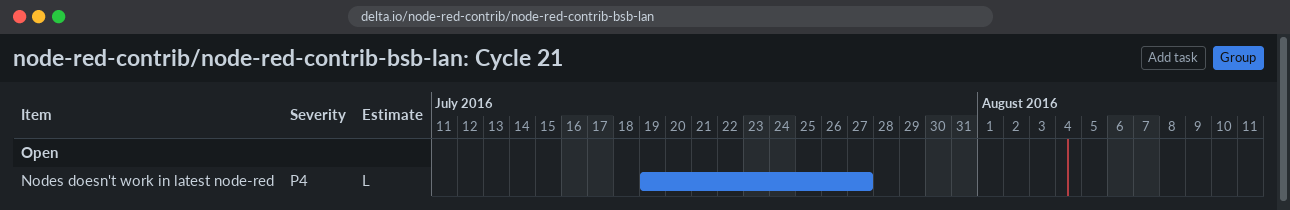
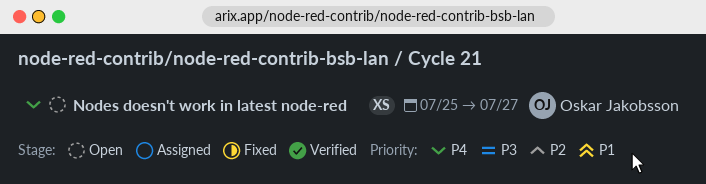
Nodes doesn't work in latest node-red, estimate: L -> XS
Nodes doesn't work in latest node-red, start: Jul 19 -> Jul 25

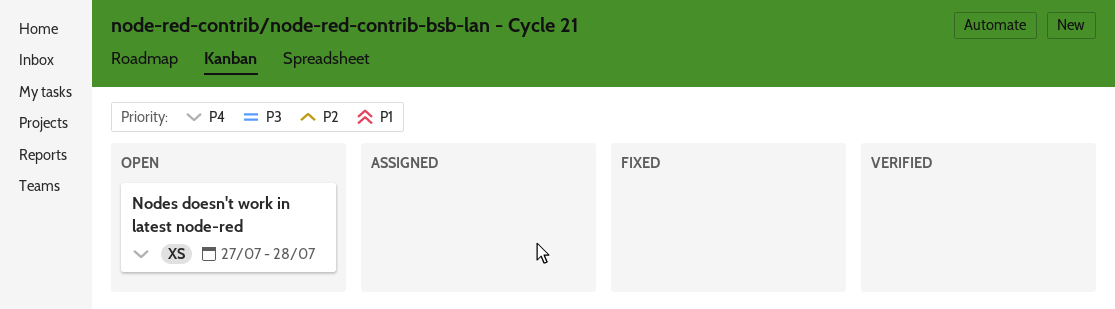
Nodes doesn't work in latest node-red, start: Jul 25 -> Jul 27
Nodes doesn't work in latest node-red, due: Jul 27 -> Jul 28

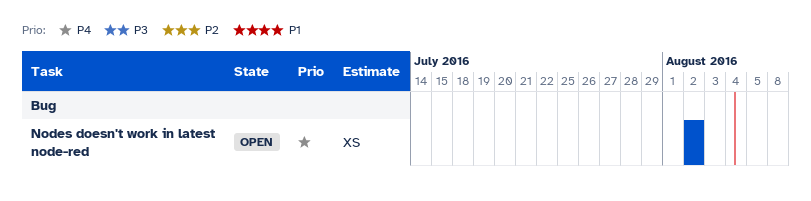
Nodes doesn't work in latest node-red, start: Jul 27 -> Aug 2
Nodes doesn't work in latest node-red, due: Jul 28 -> Aug 2

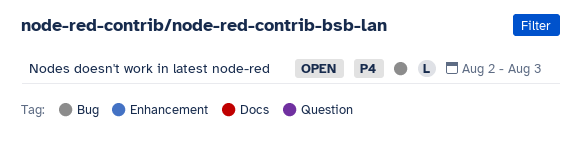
Nodes doesn't work in latest node-red, estimate: XS -> L
Nodes doesn't work in latest node-red, due: Aug 2 -> Aug 3

